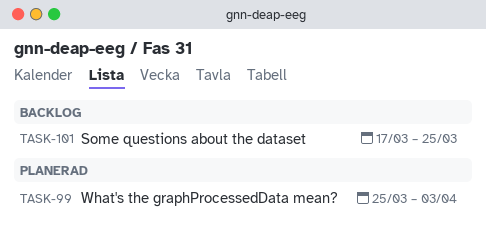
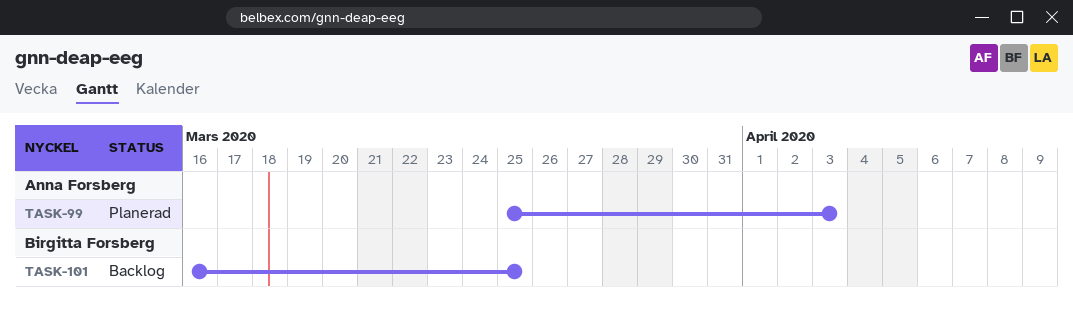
TASK-101, start: Mar 17 -> Mar 16

